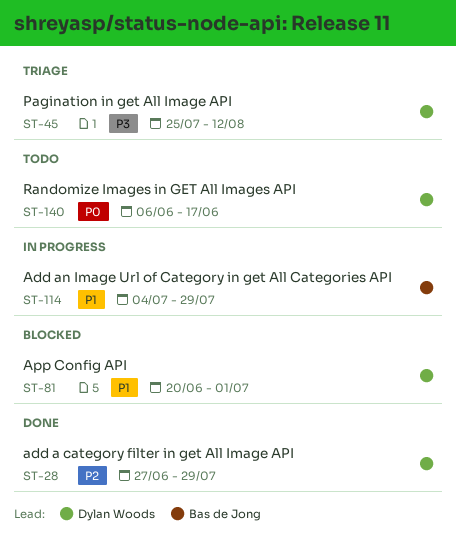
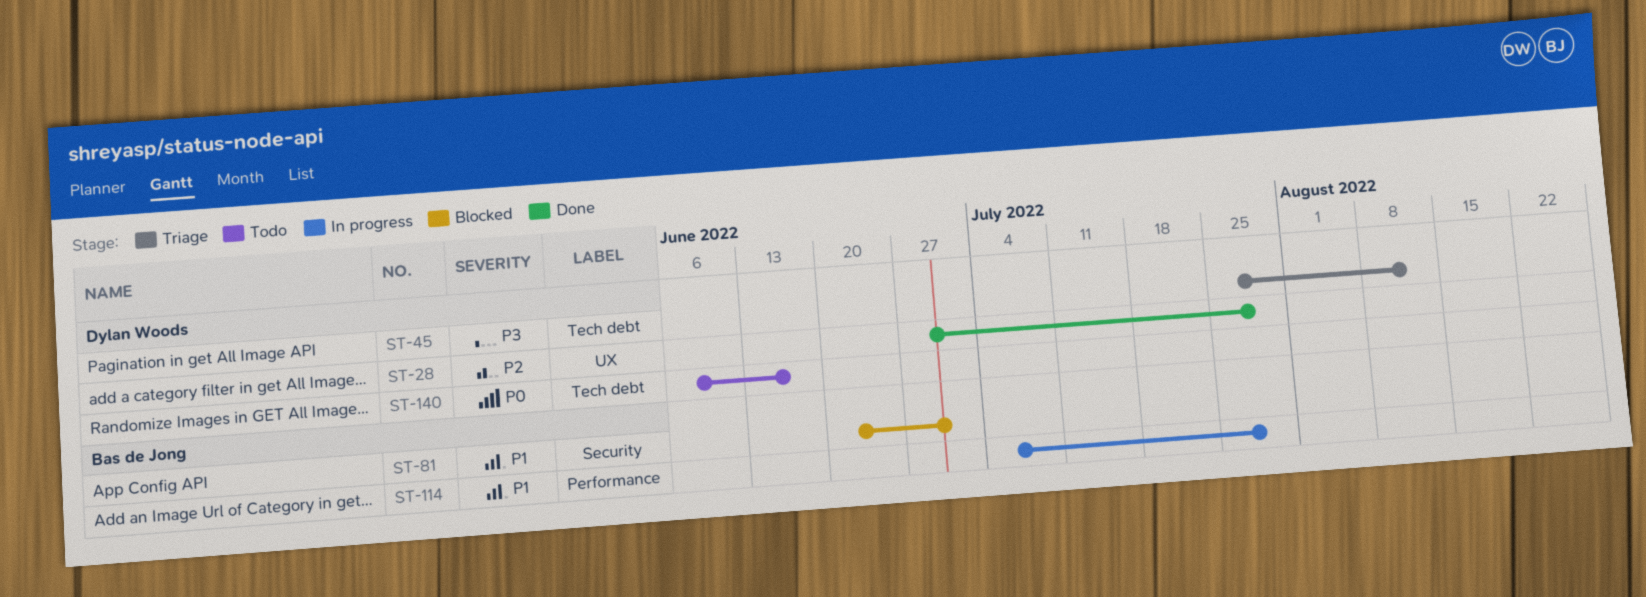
ST-81, owner: Dylan Woods -> Bas de Jong

